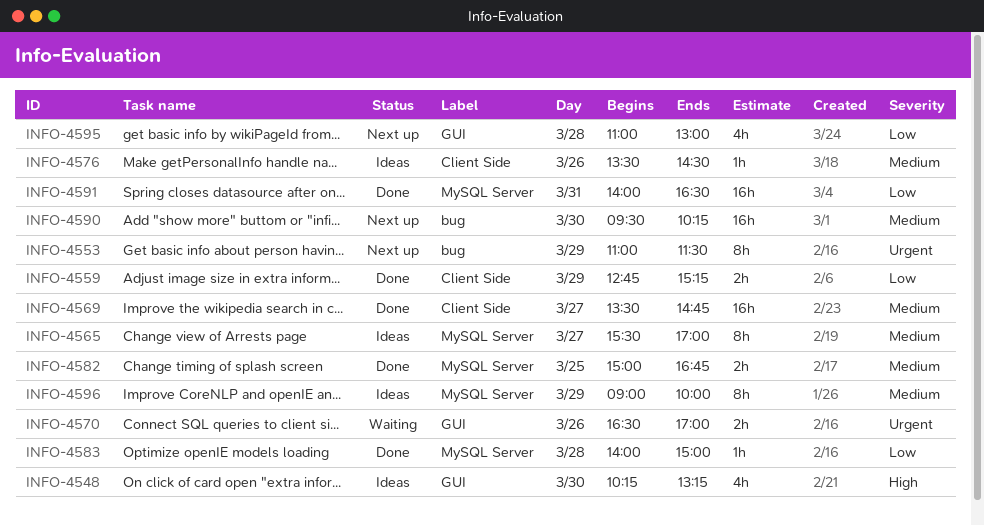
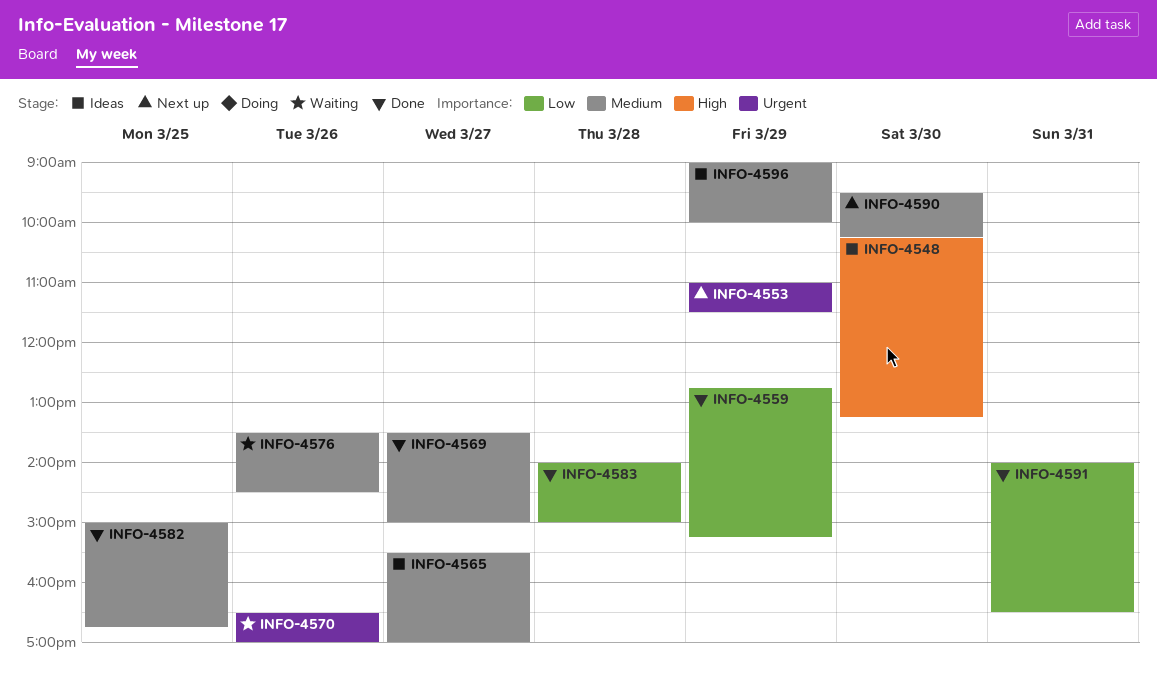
INFO-4569, ends: 14:45 -> 15:00
INFO-4576, status: Ideas -> Waiting
INFO-4595: present -> none

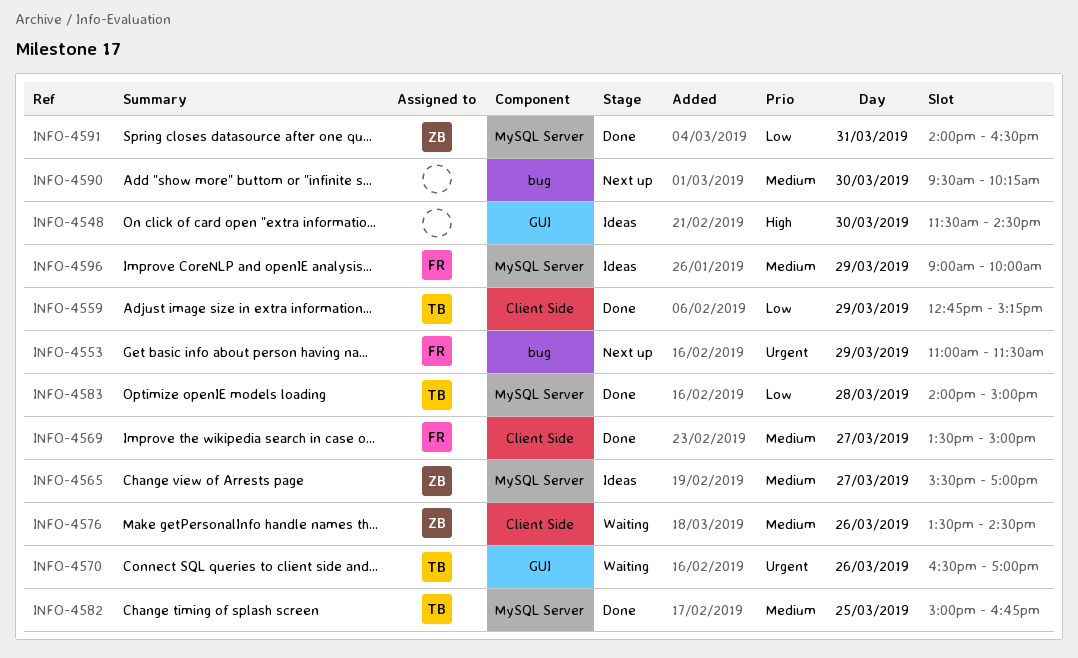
INFO-4548, begins: 10:15 -> 11:30
INFO-4548, ends: 13:15 -> 14:30

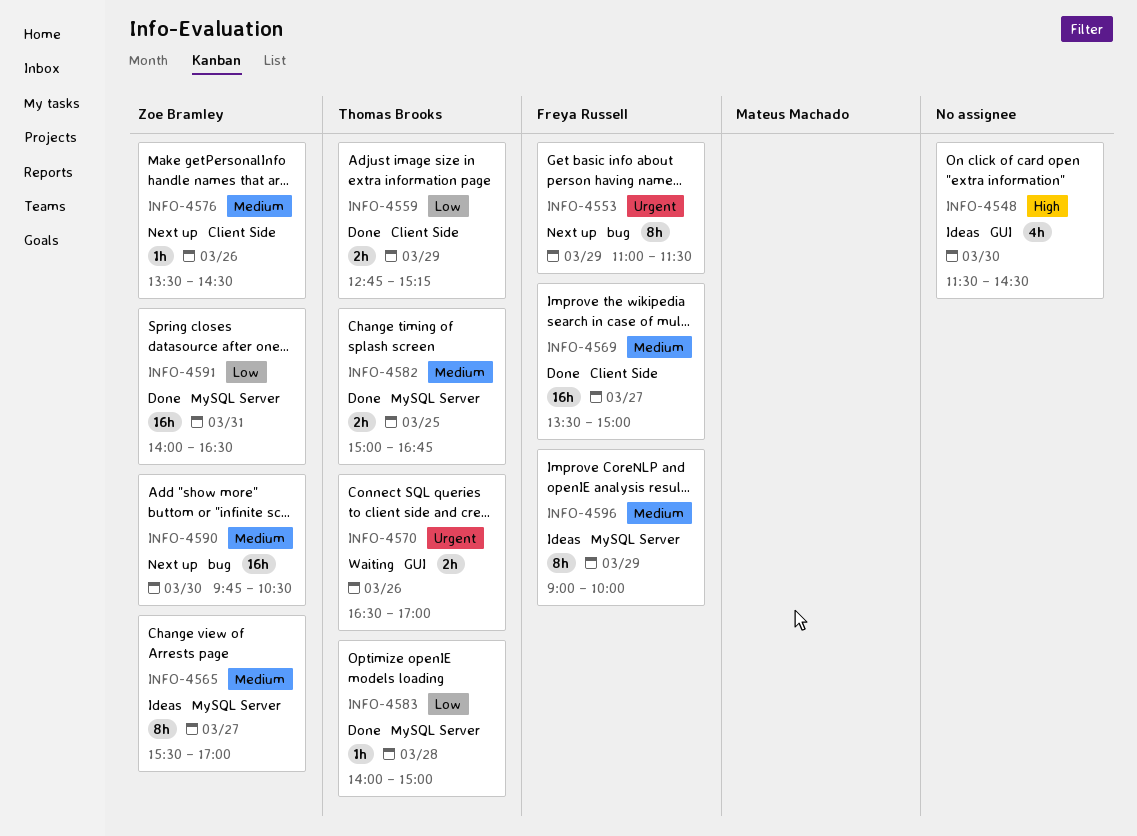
INFO-4576, status: Waiting -> Next up
INFO-4590, owner: none -> Zoe Bramley
INFO-4590, begins: 09:30 -> 09:45
INFO-4590, ends: 10:15 -> 10:30

